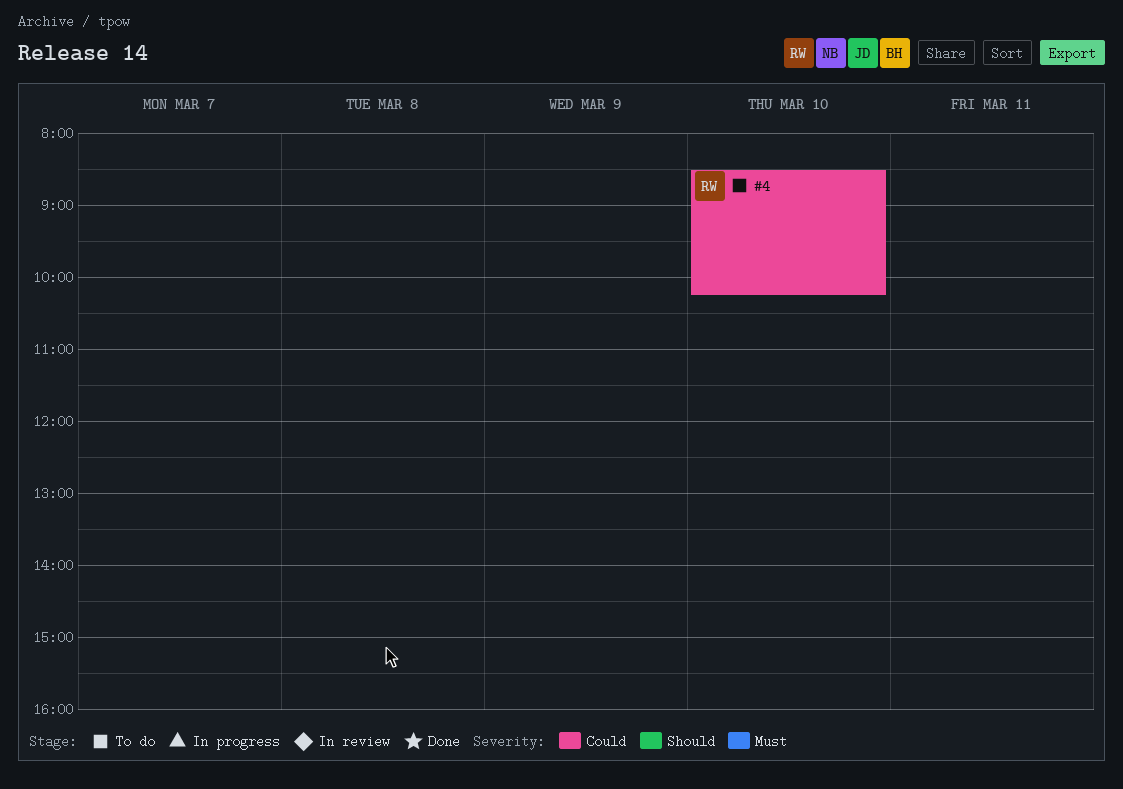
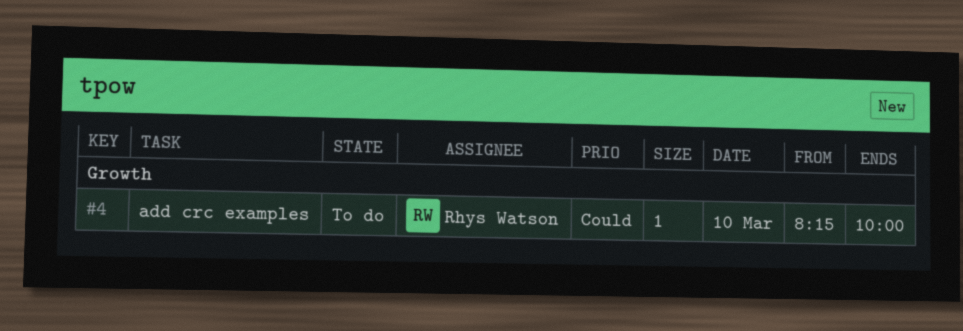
#4, begins: 08:30 -> 08:15
#4, ends: 10:15 -> 10:00

